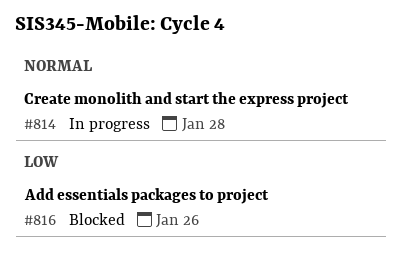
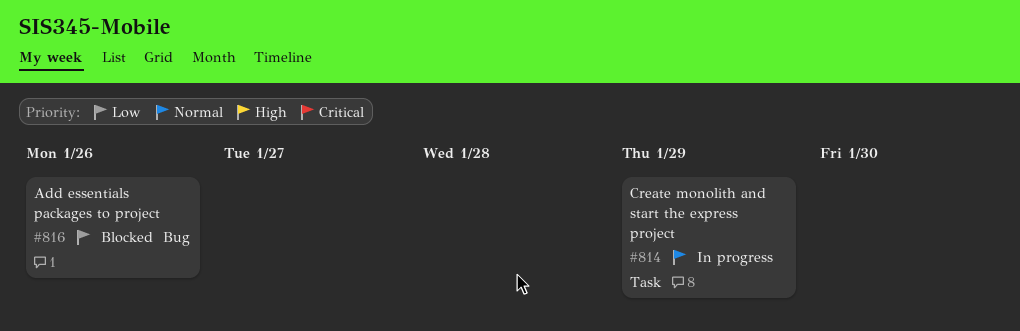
#814, due: Jan 28 -> Jan 29

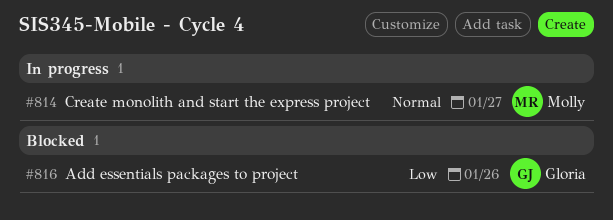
#814, due: Jan 29 -> Jan 27

